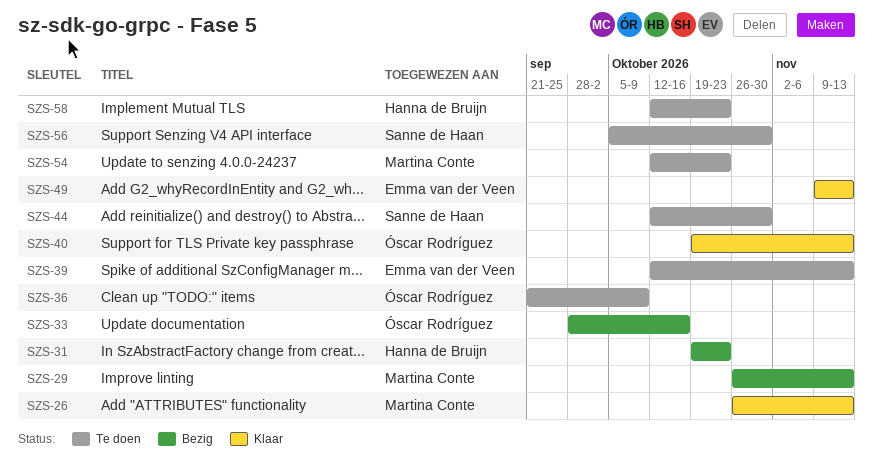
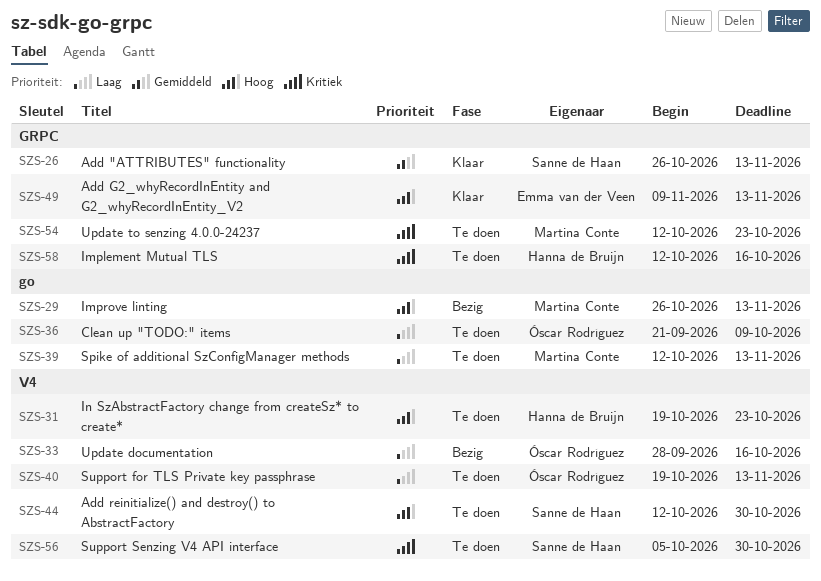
SZS-26, owner: Martina Conte -> Sanne de Haan
SZS-31, status: Bezig -> Te doen
SZS-39, owner: Emma van der Veen -> Martina Conte
SZS-40, status: Klaar -> Te doen
SZS-58, due: Oct 23 -> Oct 16

